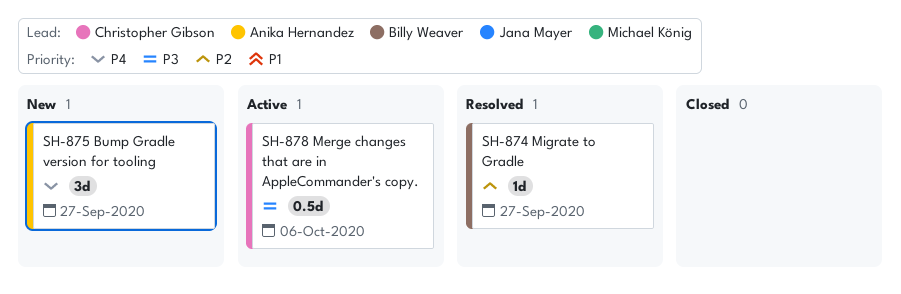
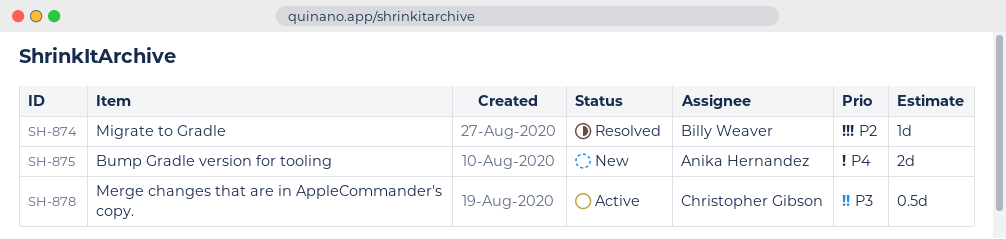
SH-875, estimate: 3d -> 2d

